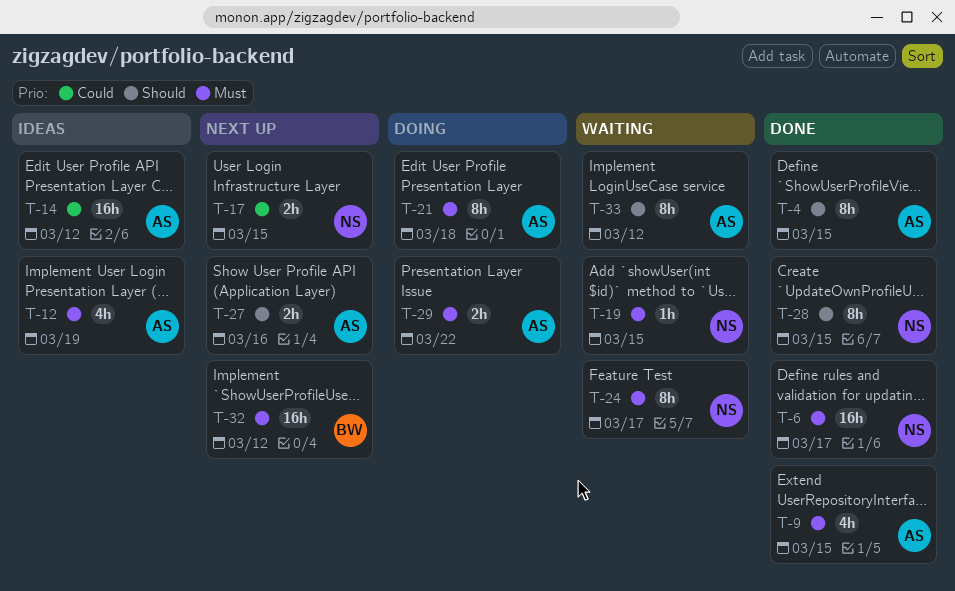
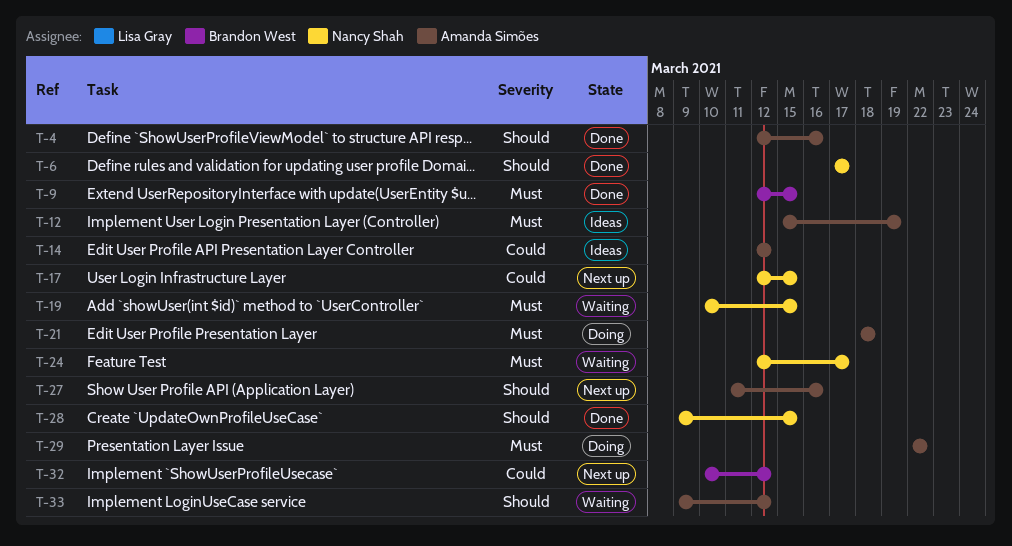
T-4, due: Mar 15 -> Mar 16
T-6, priority: Must -> Should
T-9, owner: Amanda Simões -> Brandon West
T-32, priority: Must -> Could

